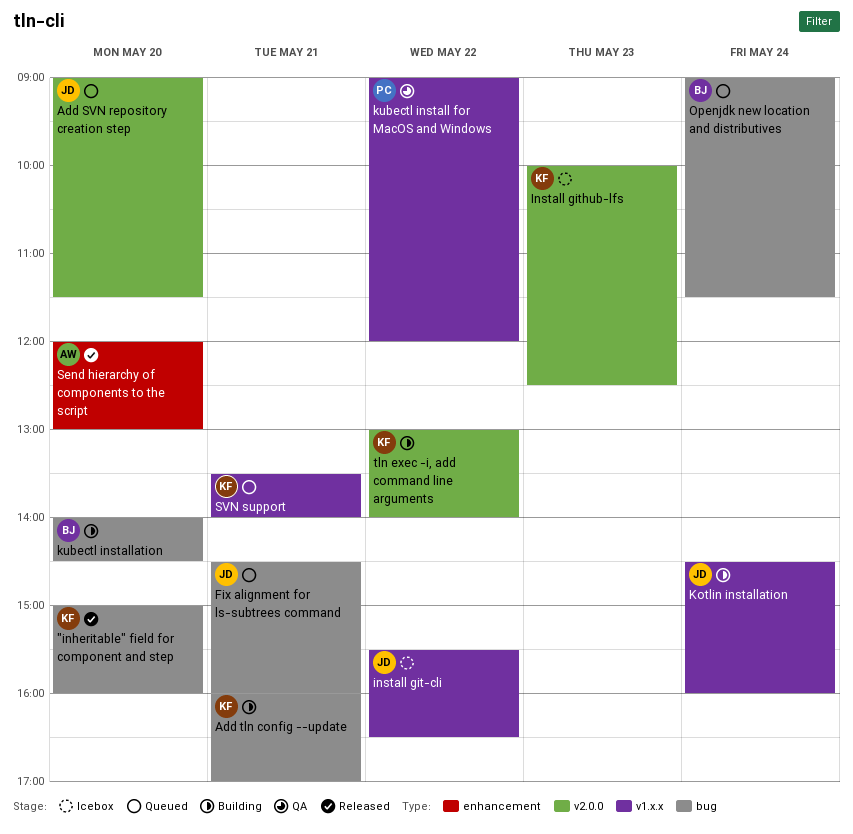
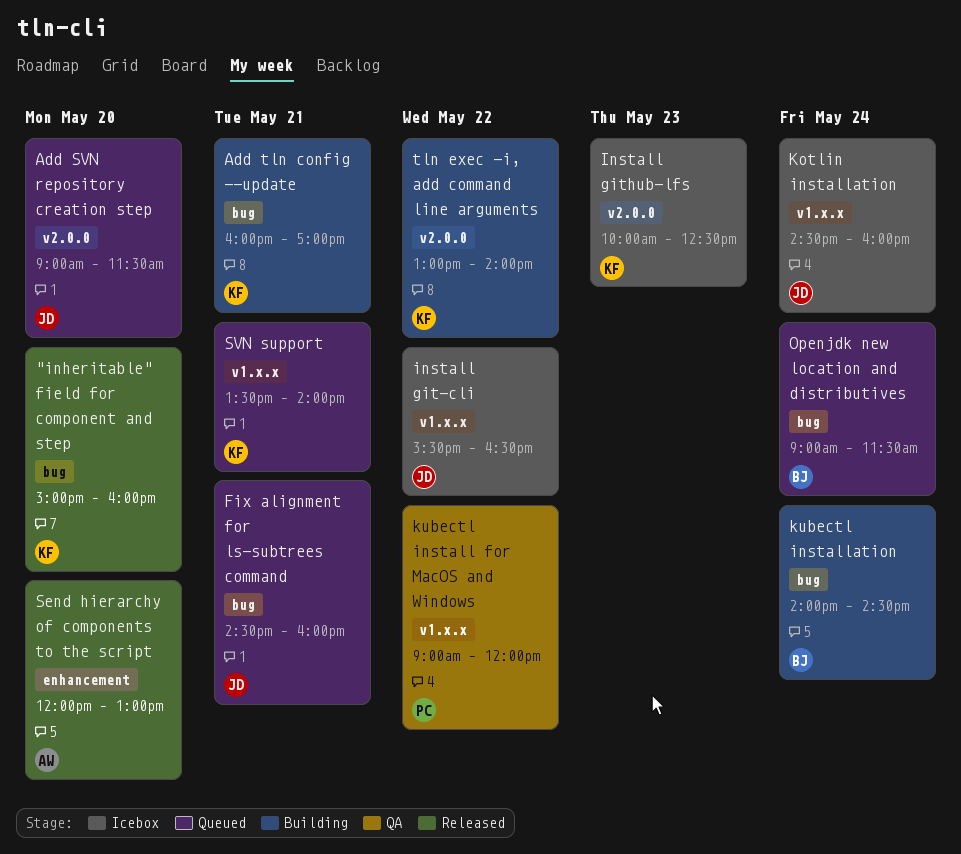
Kotlin installation, status: Building -> Icebox
kubectl installation, day: May 20 -> May 24

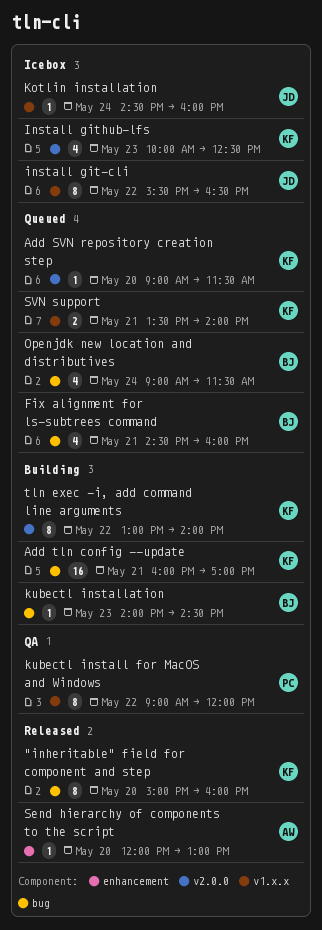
Add SVN repository creation step, owner: JD -> KF
Fix alignment for ls-subtrees command, owner: JD -> BJ
kubectl installation, day: May 24 -> May 23

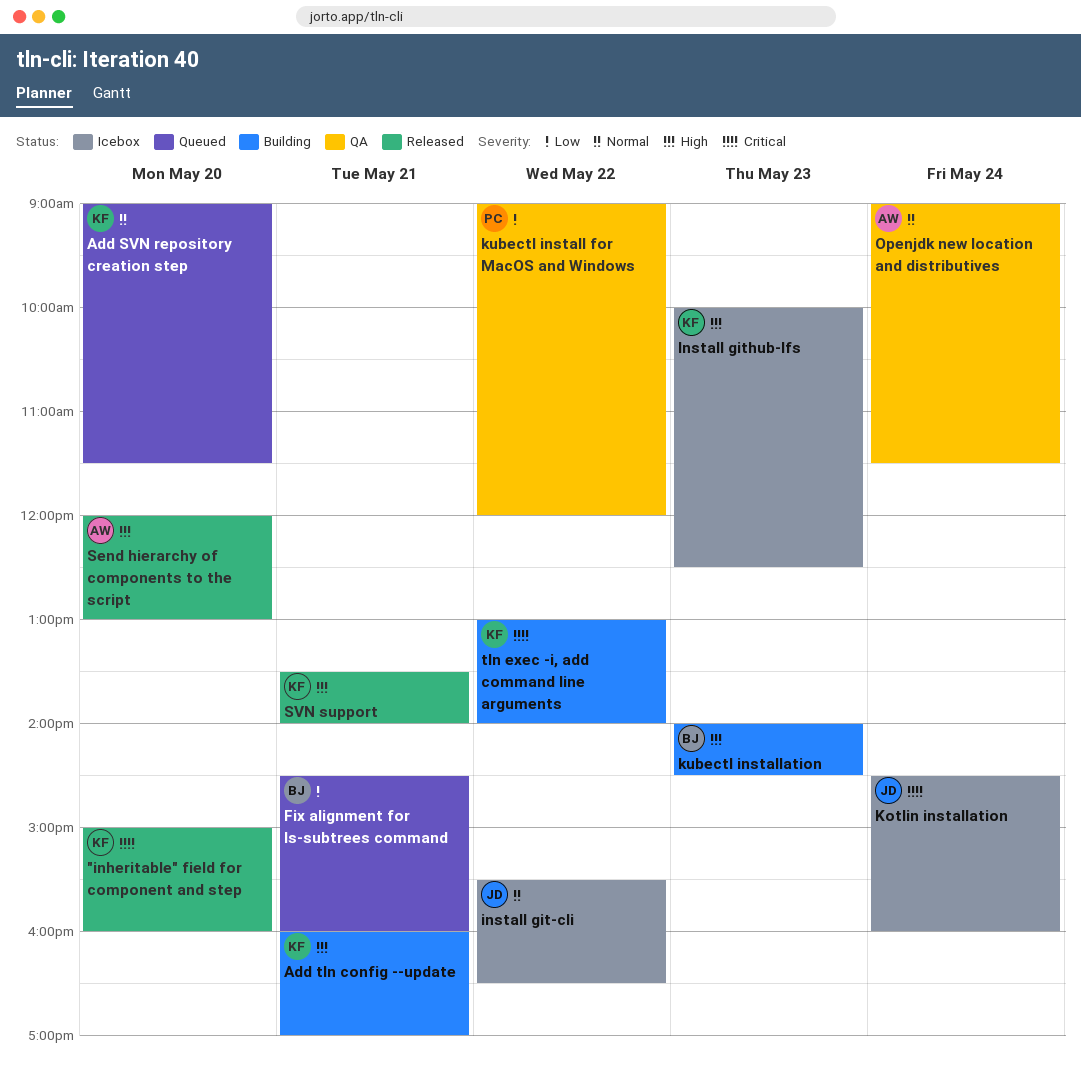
Openjdk new location and distributives, status: Queued -> QA
Openjdk new location and distributives, owner: BJ -> AW
SVN support, status: Queued -> Released

